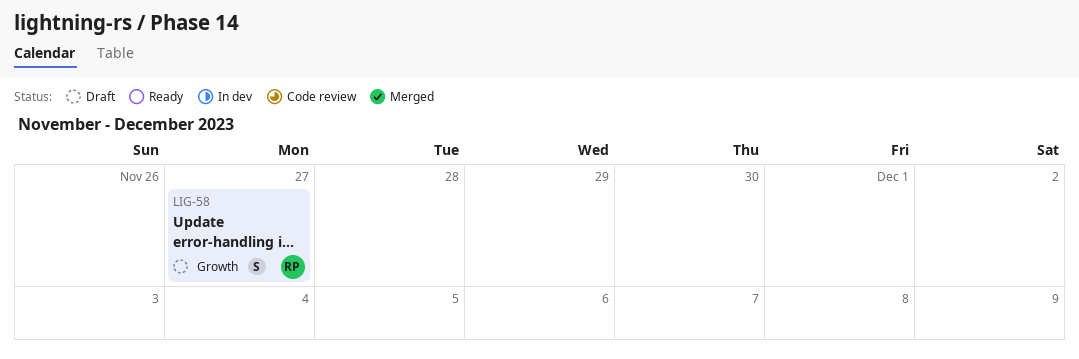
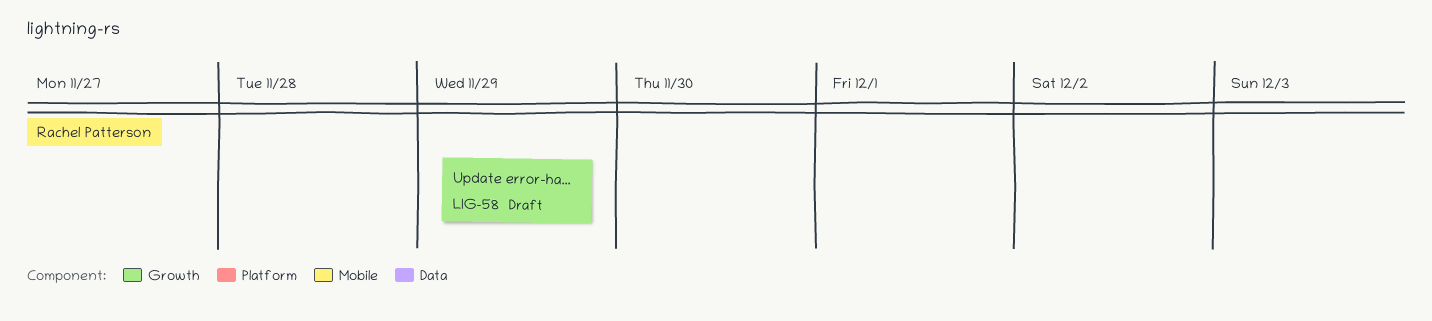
LIG-58, due: Nov 27 -> Nov 29

